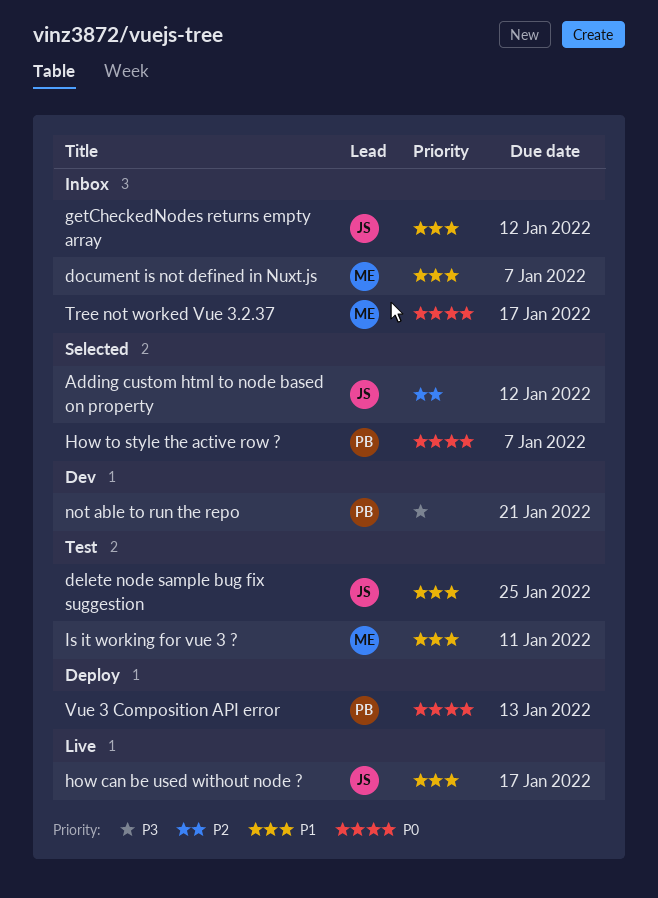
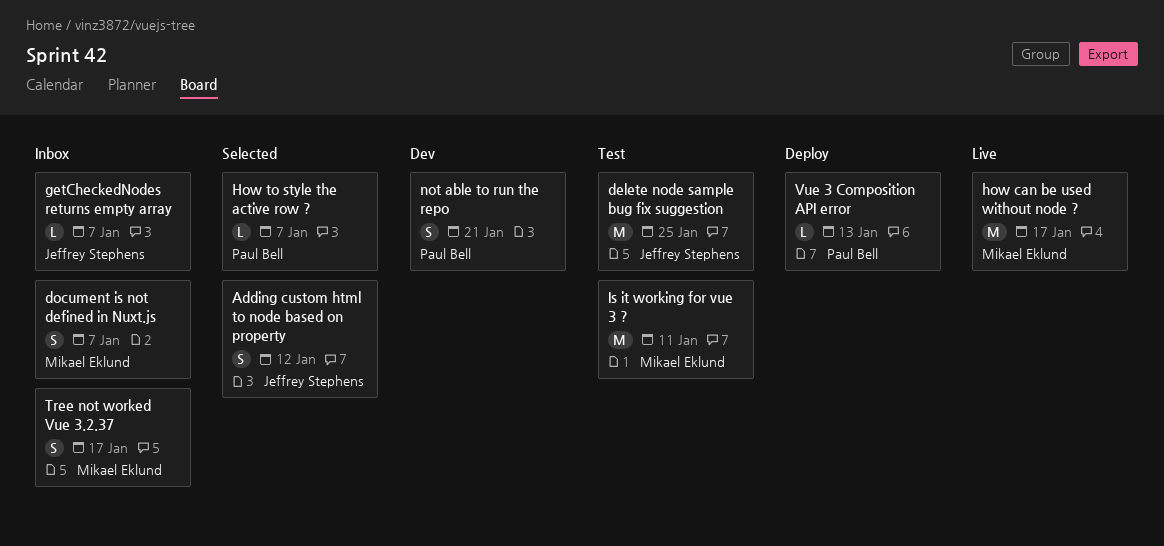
getCheckedNodes returns empty array, due: Jan 12 -> Jan 7
how can be used without node ?, owner: Jeffrey Stephens -> Mikael Eklund

